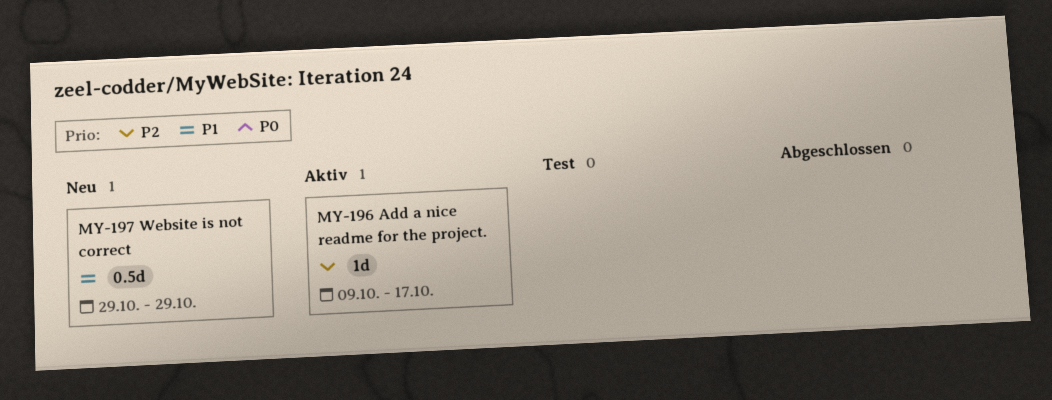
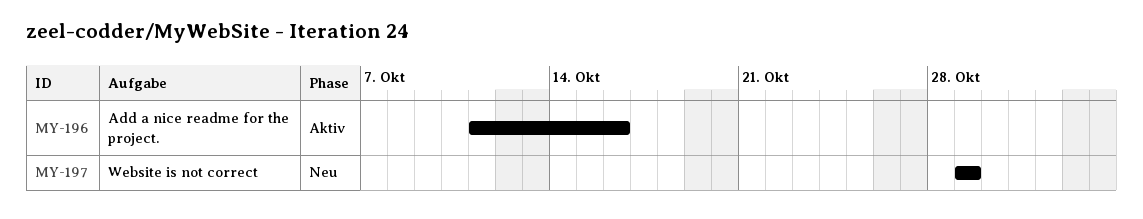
MY-196, start: Oct 9 -> Oct 11
MY-196, due: Oct 17 -> Oct 16

